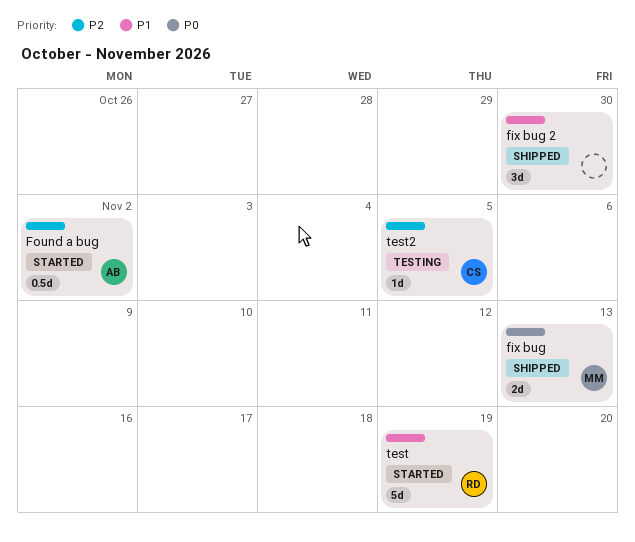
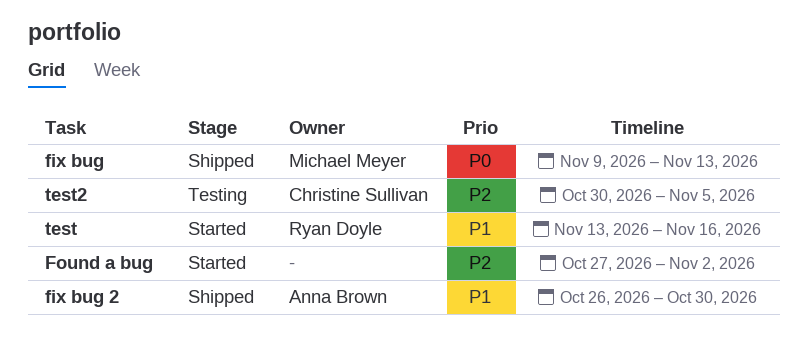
fix bug 2, owner: none -> Anna Brown
Found a bug, owner: Anna Brown -> none
test, due: Nov 19 -> Nov 16

